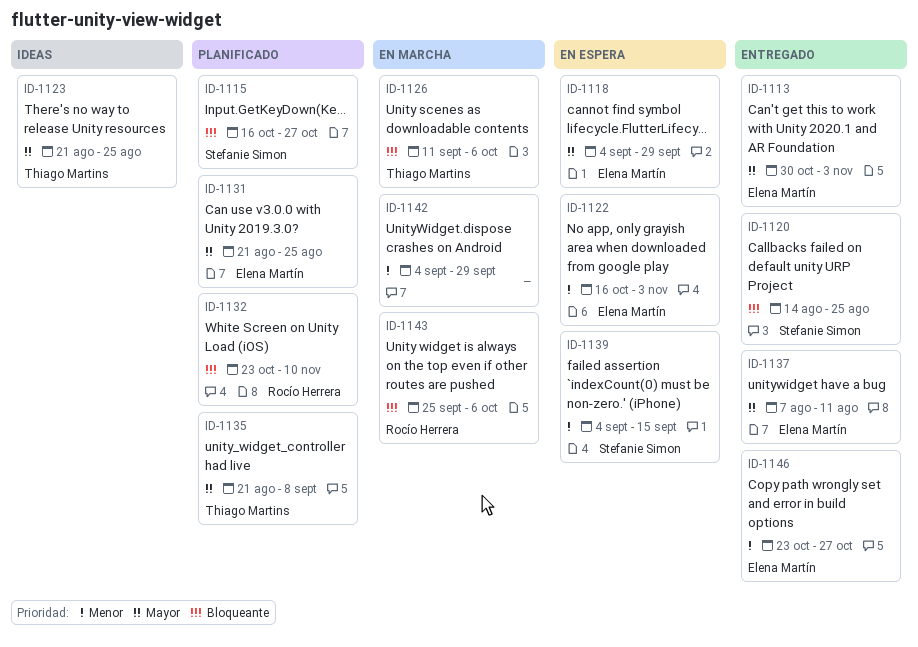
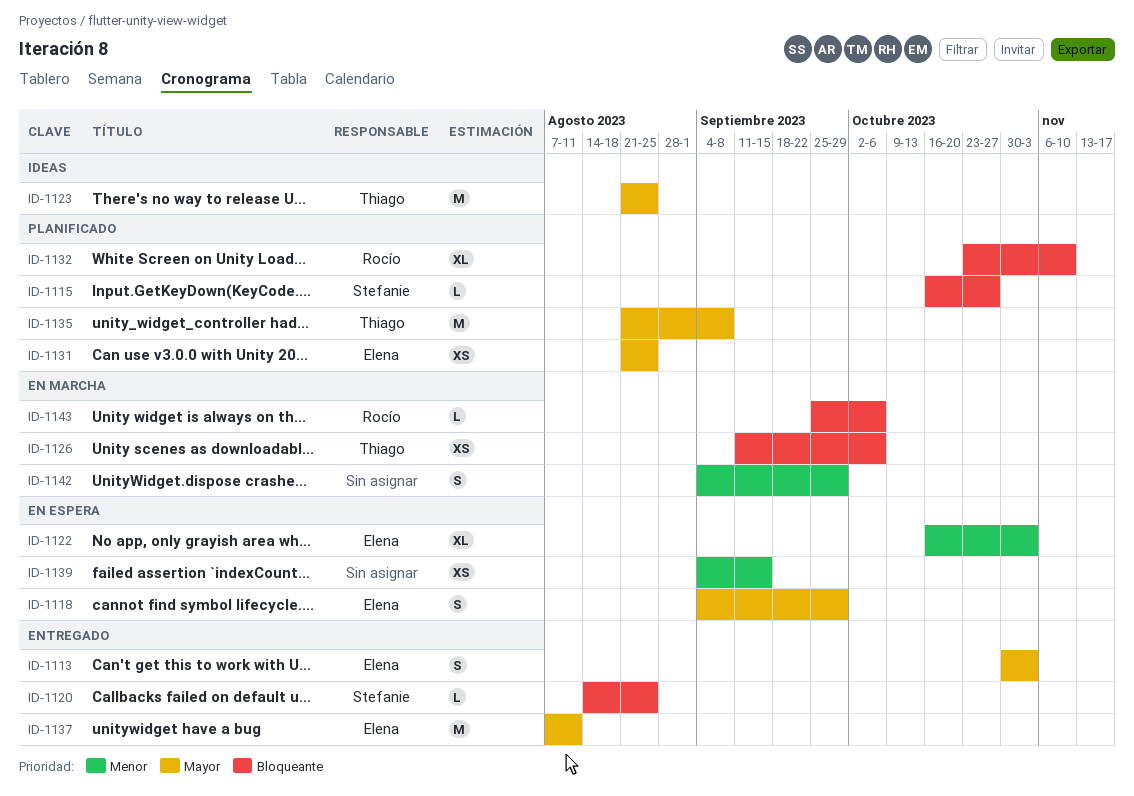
ID-1139, owner: Stefanie Simon -> none
ID-1146: present -> none

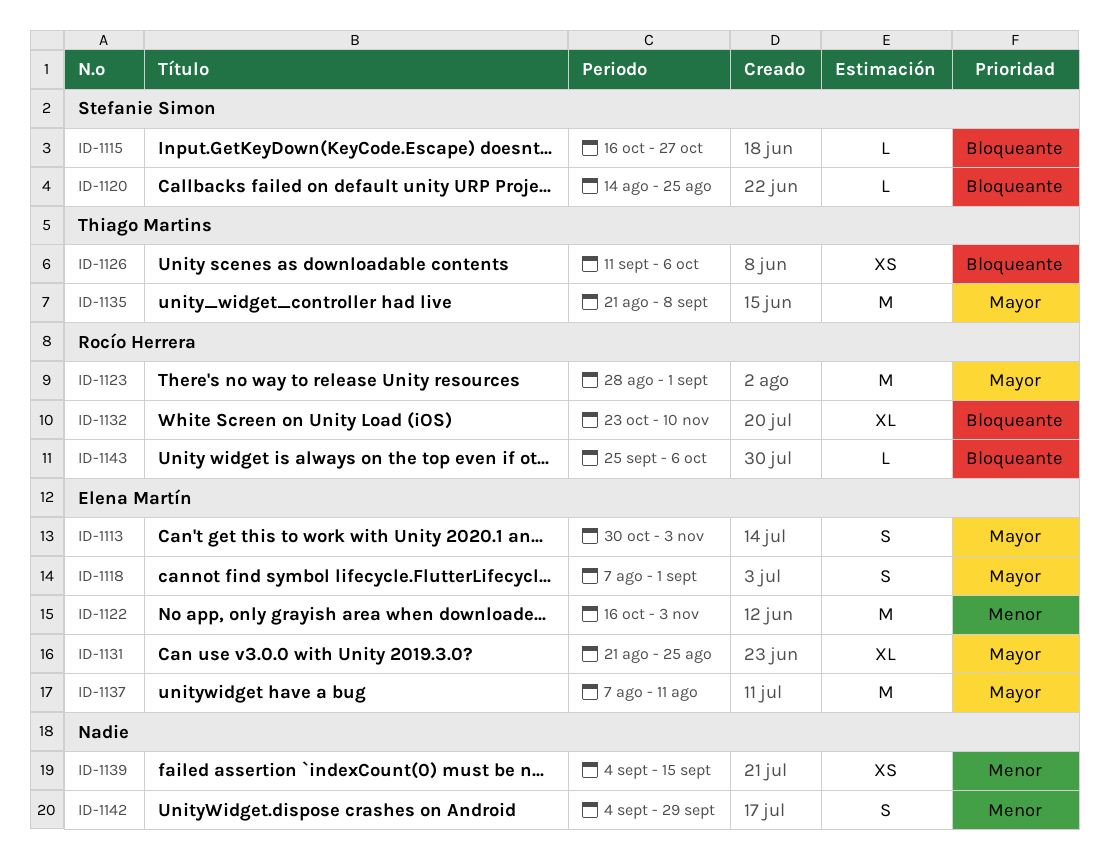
ID-1118, start: Sep 4 -> Aug 7
ID-1118, due: Sep 29 -> Sep 1
ID-1122, estimate: XL -> M
ID-1123, owner: Thiago Martins -> Rocío Herrera
ID-1123, start: Aug 21 -> Aug 28
ID-1123, due: Aug 25 -> Sep 1
ID-1131, estimate: XS -> XL

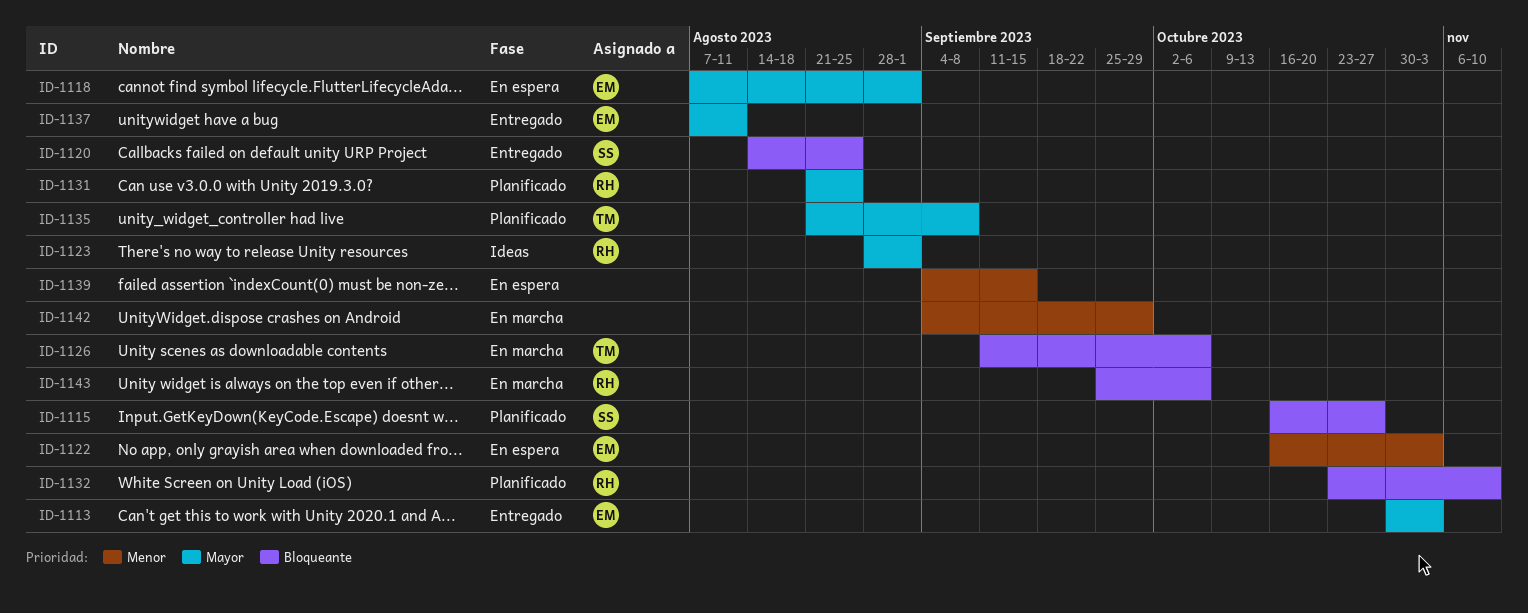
ID-1131, owner: Elena Martín -> Rocío Herrera

